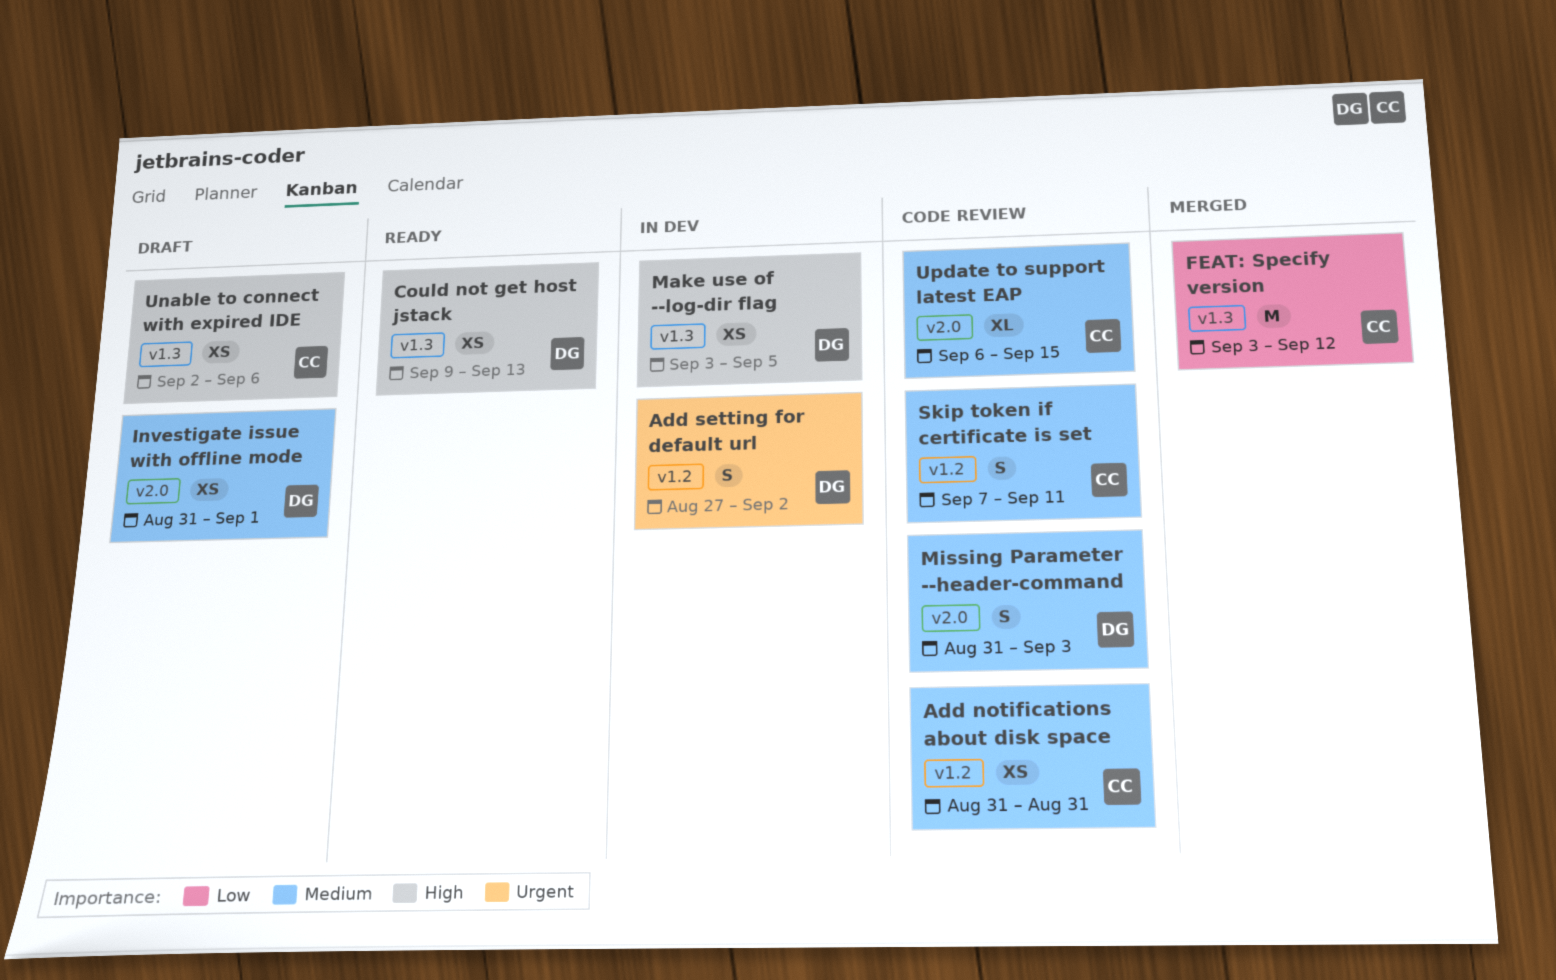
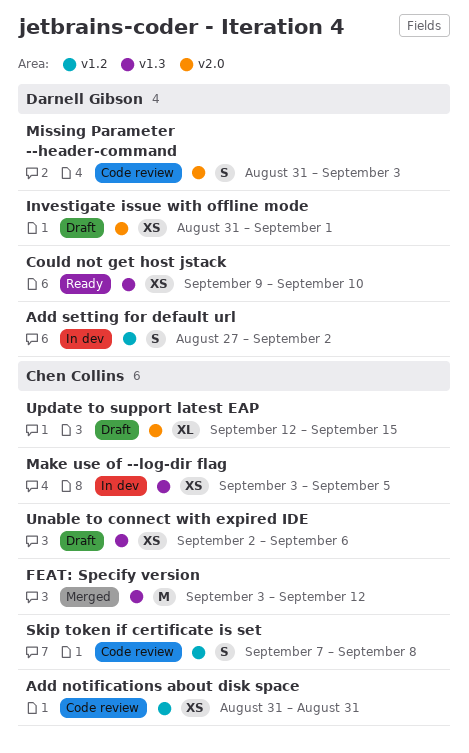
Could not get host jstack, due: Sep 13 -> Sep 10
Make use of --log-dir flag, owner: Darnell Gibson -> Chen Collins
Skip token if certificate is set, due: Sep 11 -> Sep 8
Update to support latest EAP, status: Code review -> Draft
Update to support latest EAP, start: Sep 6 -> Sep 12

